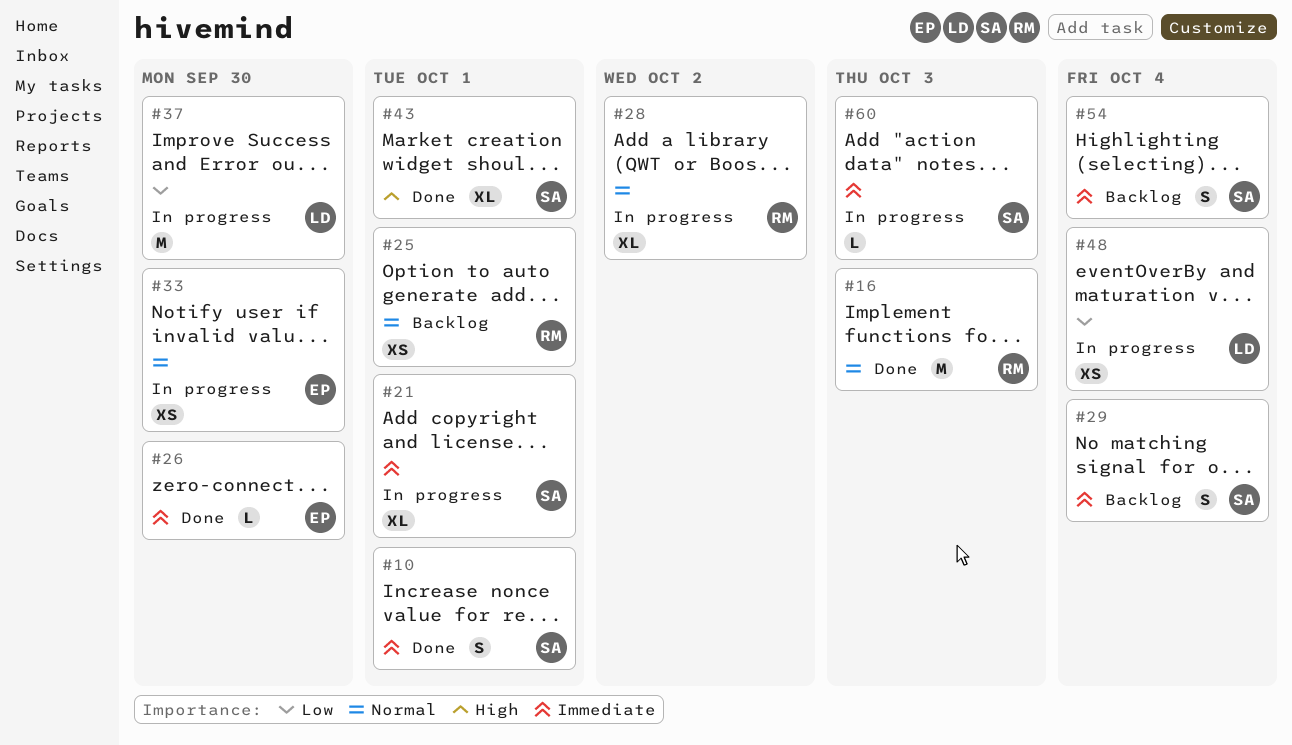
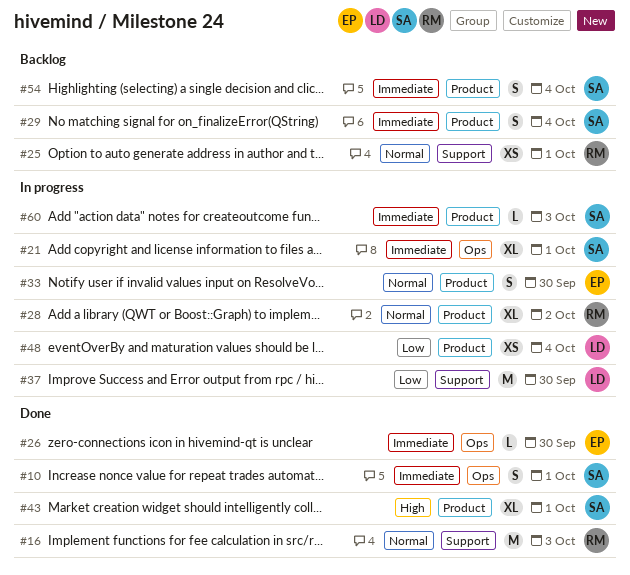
#33, estimate: XS -> S

